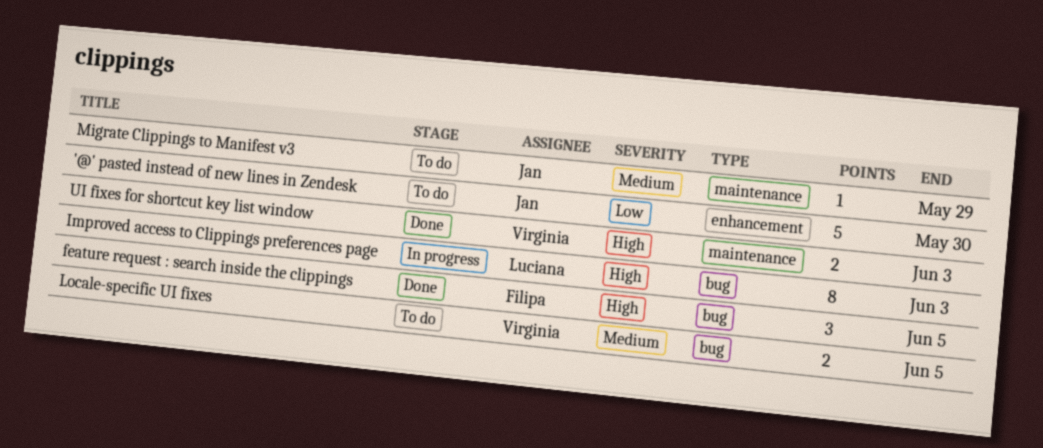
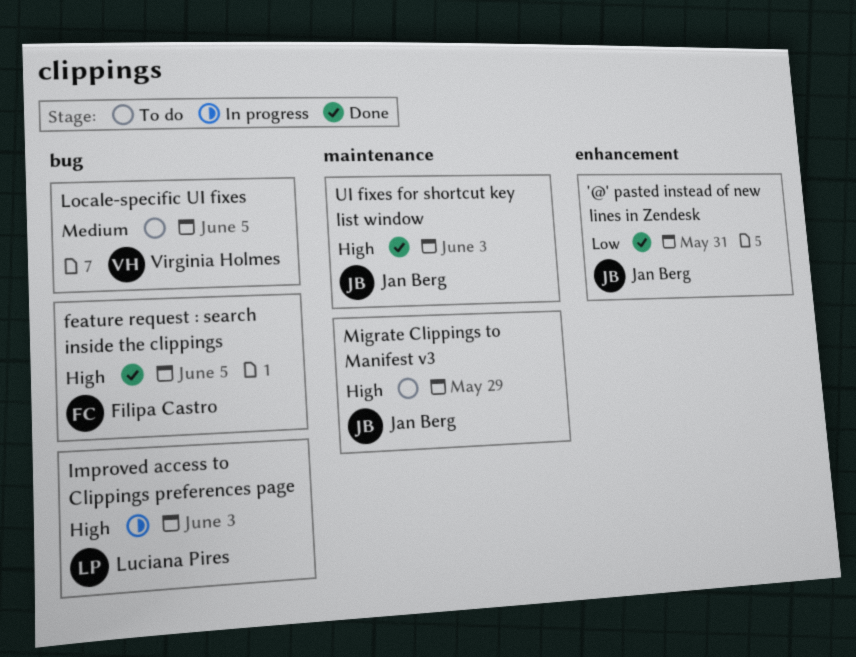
'@' pasted instead of new lines in Zendesk, status: To do -> Done
'@' pasted instead of new lines in Zendesk, due: May 30 -> May 31
Migrate Clippings to Manifest v3, priority: Medium -> High
UI fixes for shortcut key list window, owner: Virginia Holmes -> Jan Berg

